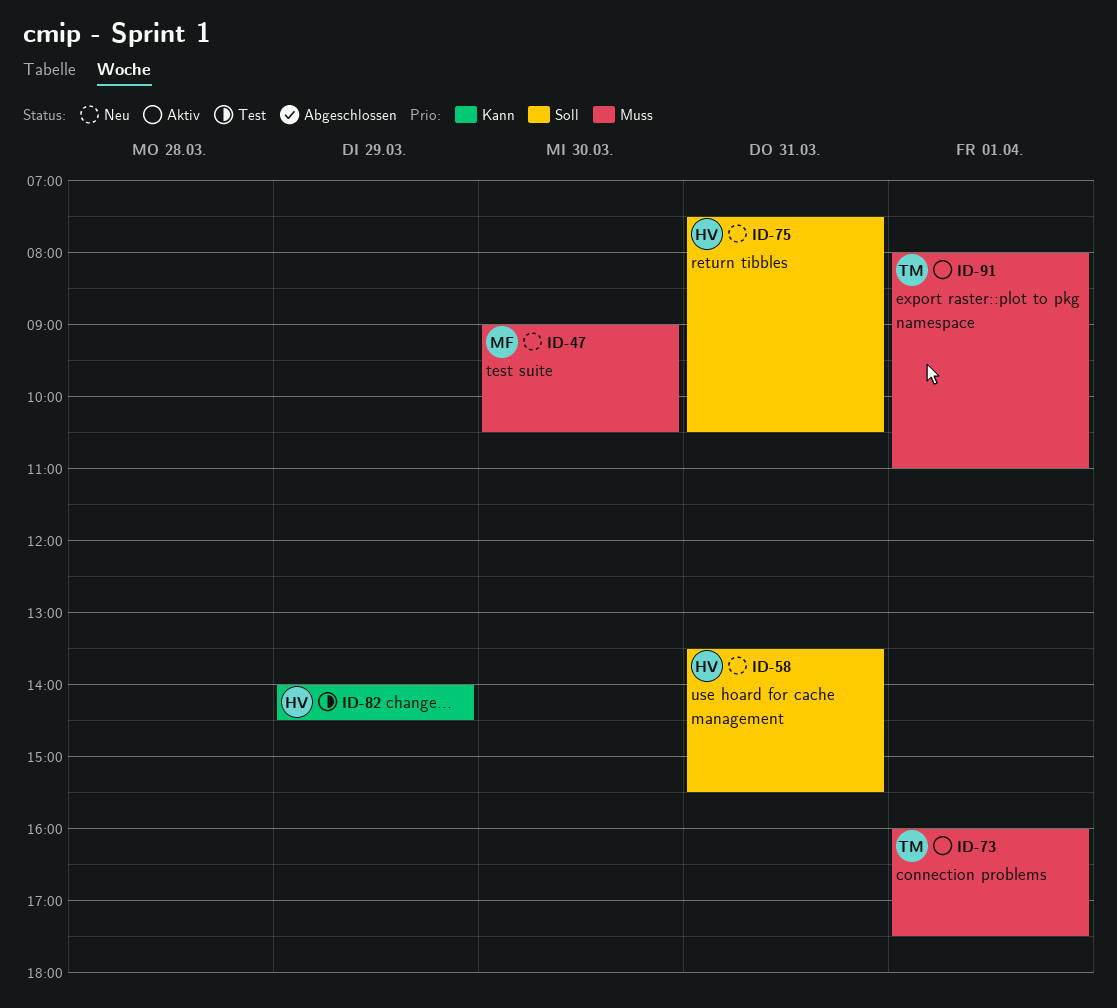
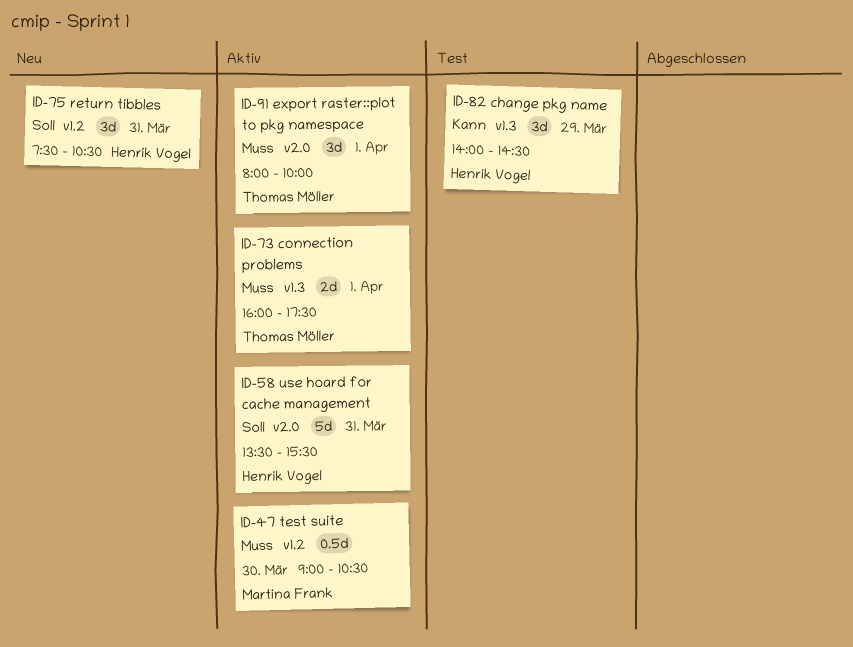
ID-47, status: Neu -> Aktiv
ID-58, status: Neu -> Aktiv
ID-91, ends: 11:00 -> 10:00

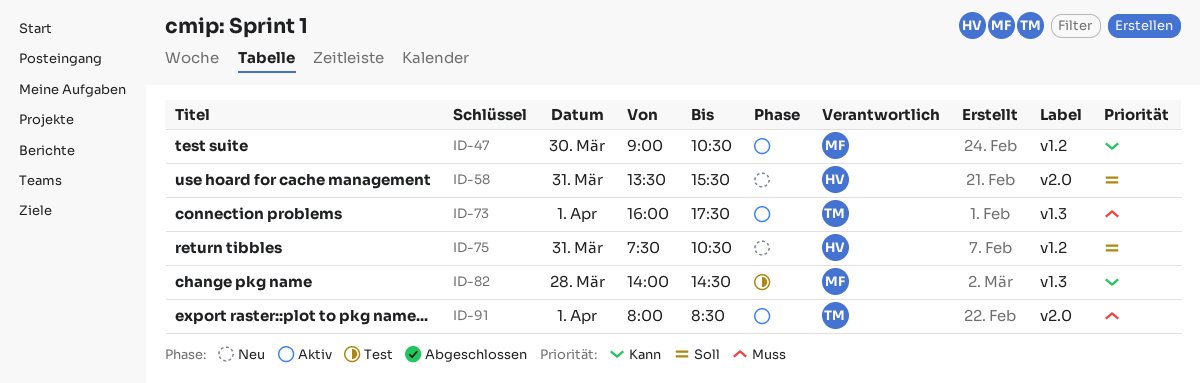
ID-47, priority: Muss -> Kann
ID-58, status: Aktiv -> Neu
ID-82, owner: Henrik Vogel -> Martina Frank
ID-82, day: Mar 29 -> Mar 28
ID-91, ends: 10:00 -> 08:30

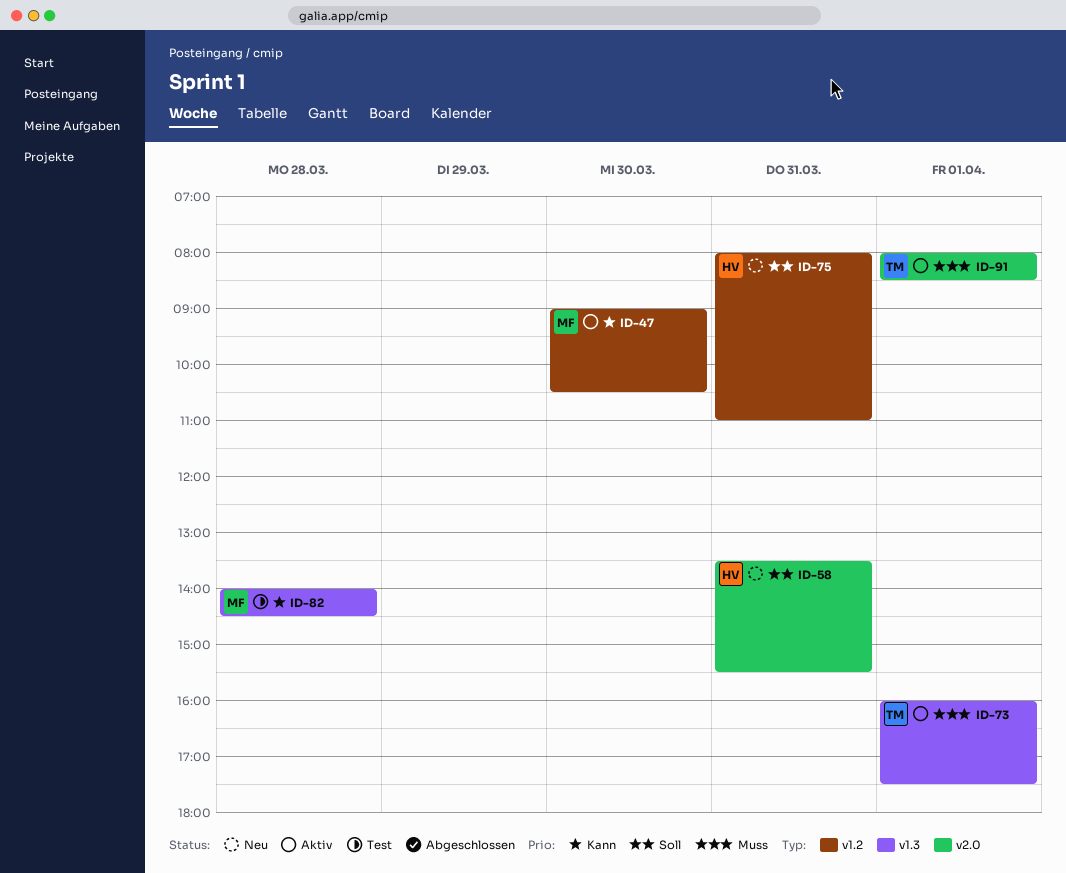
ID-75, begins: 07:30 -> 08:00
ID-75, ends: 10:30 -> 11:00

